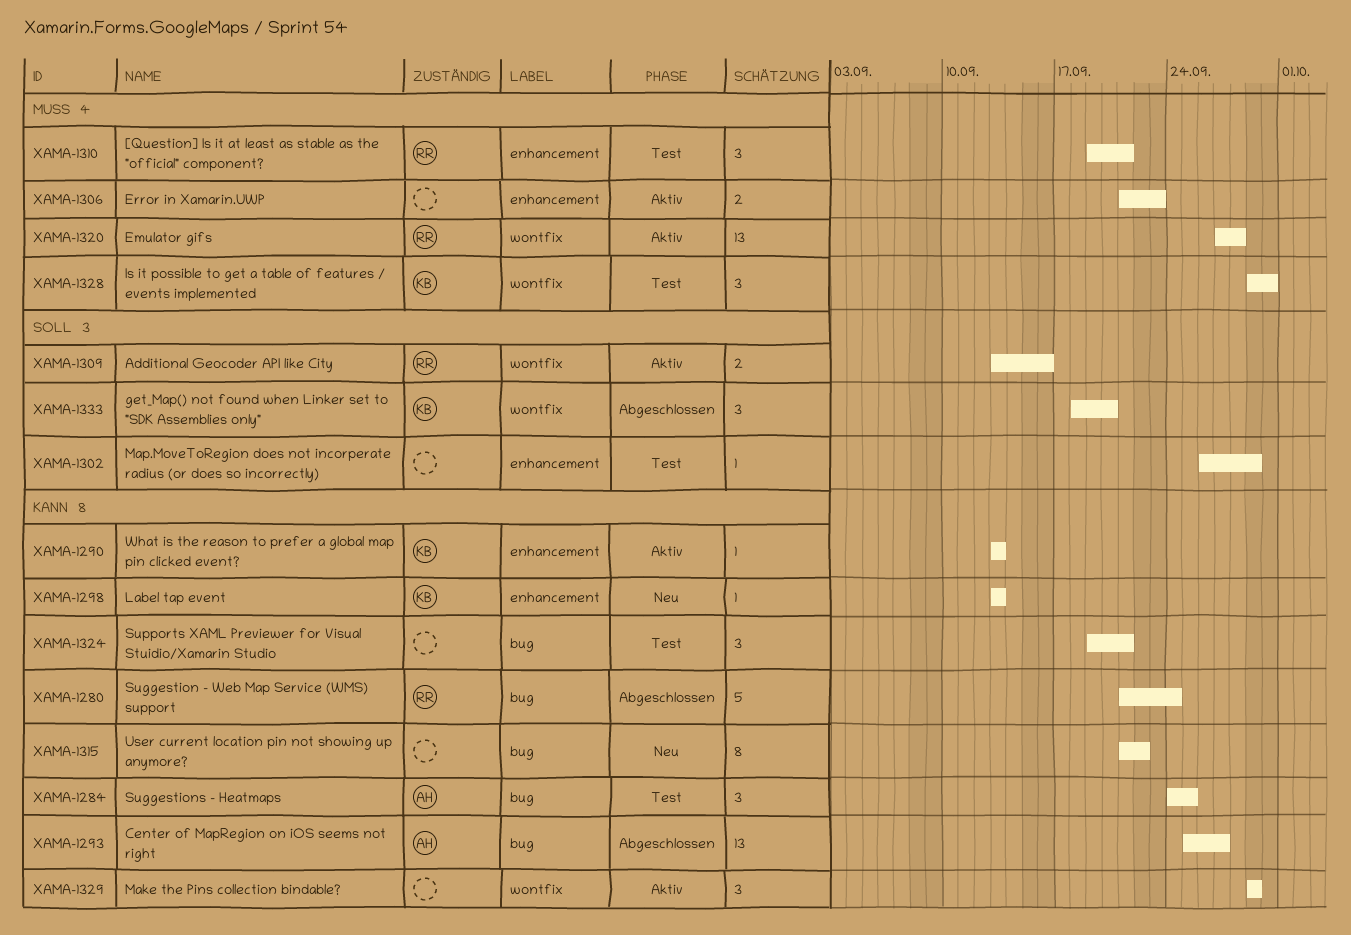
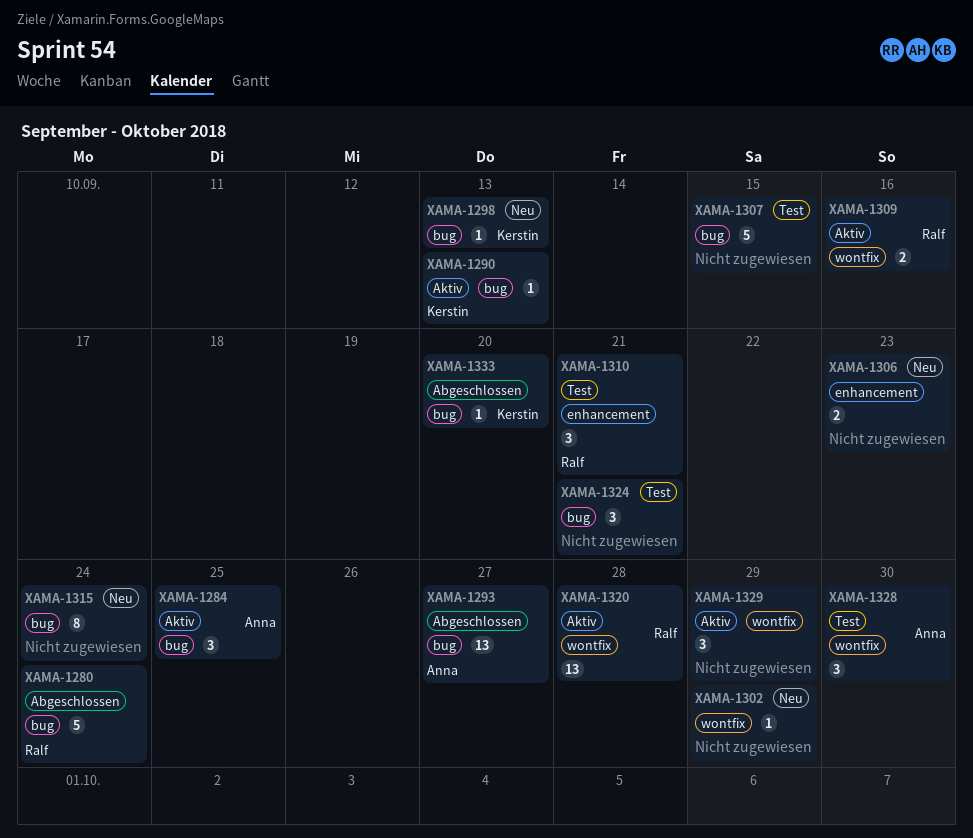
XAMA-1284, status: Test -> Aktiv
XAMA-1290, label: enhancement -> bug
XAMA-1298, label: enhancement -> bug
XAMA-1302, status: Test -> Neu
XAMA-1302, label: enhancement -> wontfix
XAMA-1306, status: Aktiv -> Neu
XAMA-1307: none -> present
XAMA-1315, due: Sep 22 -> Sep 24
XAMA-1328, owner: Kerstin -> Anna
XAMA-1333, label: wontfix -> bug
XAMA-1333, estimate: 3 -> 1

